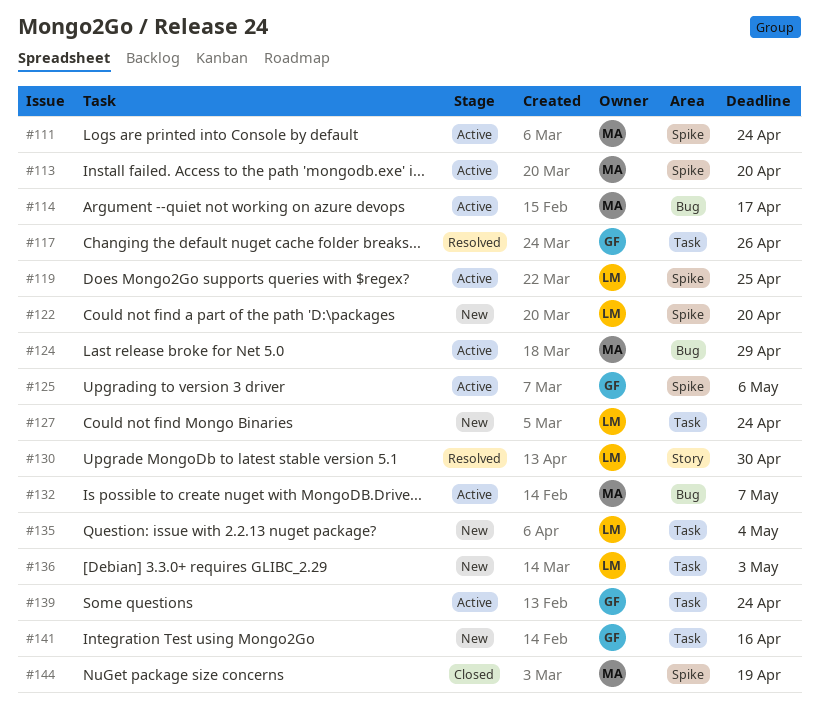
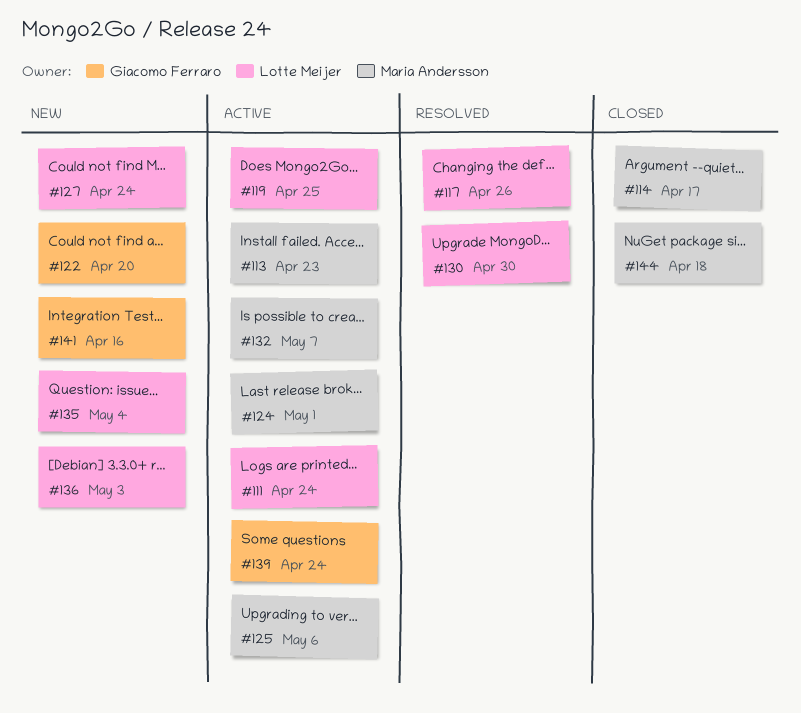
#111, owner: Maria Andersson -> Lotte Meijer
#113, due: Apr 20 -> Apr 23
#114, status: Active -> Closed
#117, owner: Giacomo Ferraro -> Lotte Meijer
#122, owner: Lotte Meijer -> Giacomo Ferraro
#124, due: Apr 29 -> May 1
#125, owner: Giacomo Ferraro -> Maria Andersson
#144, due: Apr 19 -> Apr 18

